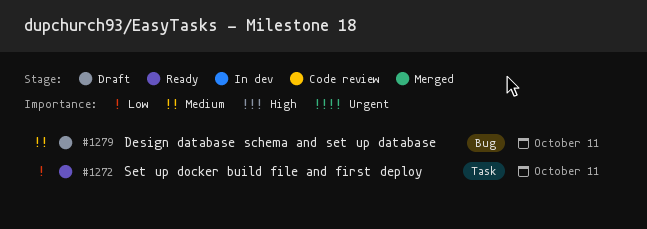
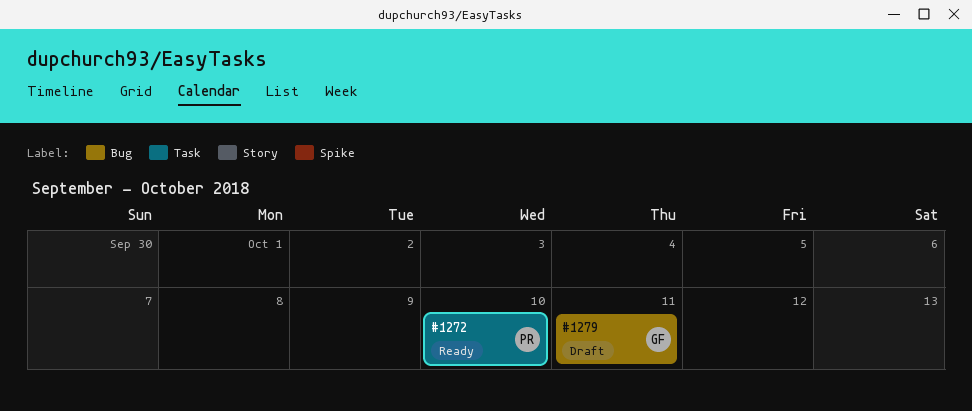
#1272, due: Oct 11 -> Oct 10

